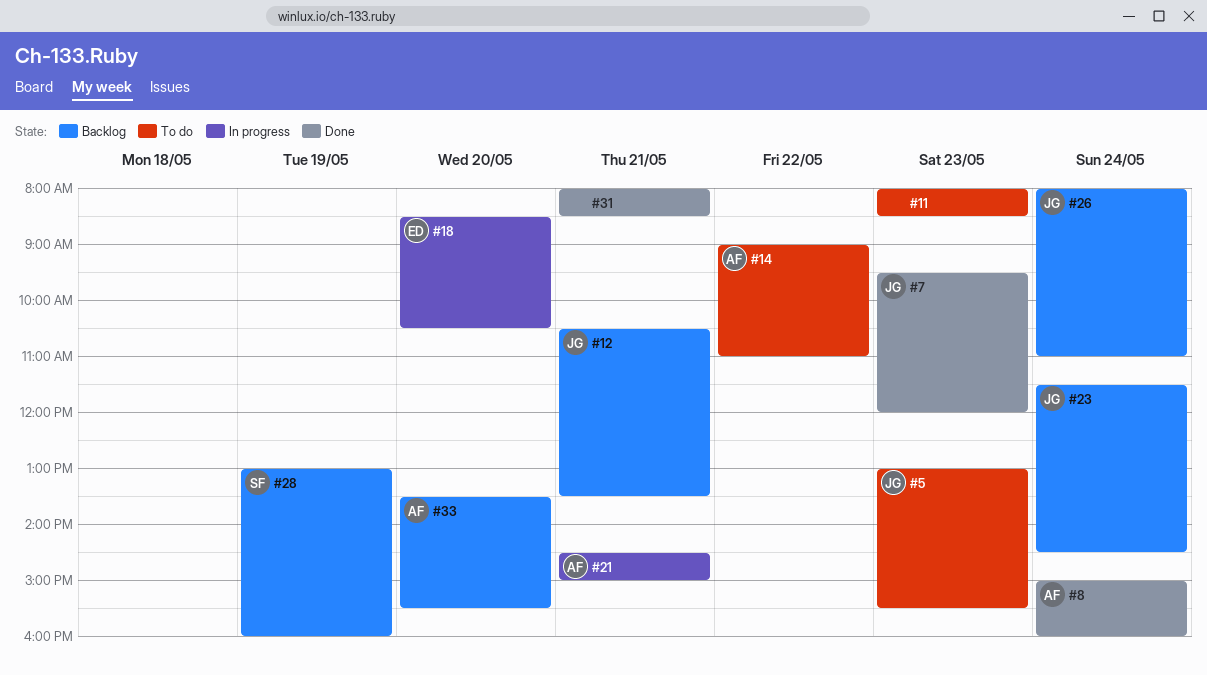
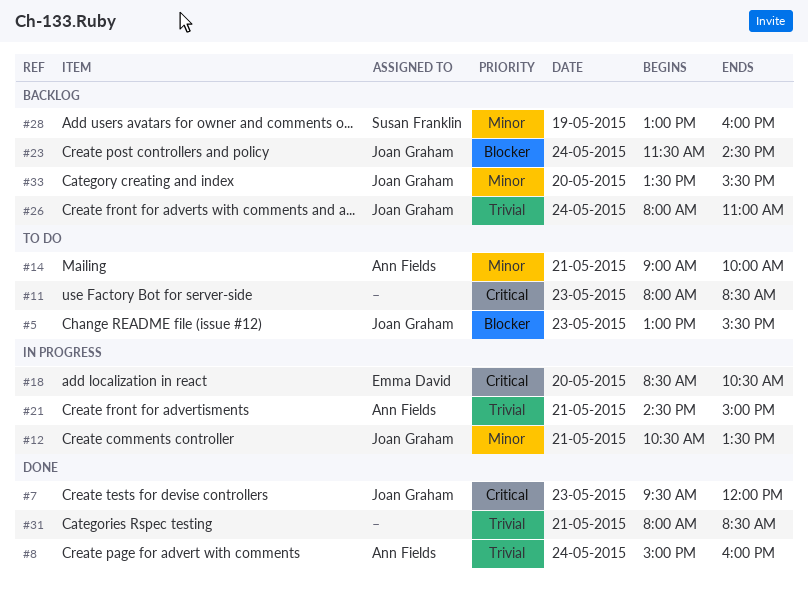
#12, status: Backlog -> In progress
#14, day: May 22 -> May 21
#14, ends: 11:00 -> 10:00
#33, owner: Ann Fields -> Joan Graham

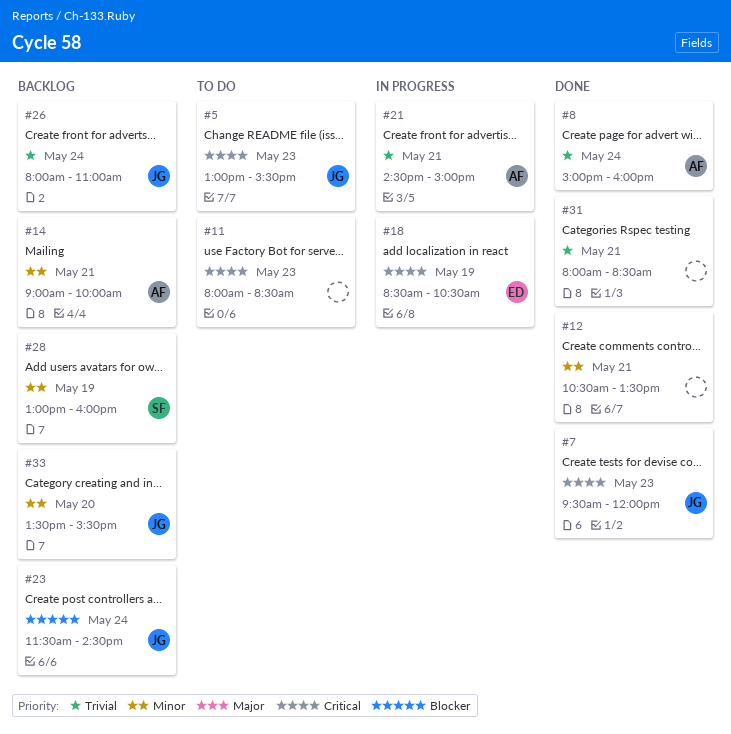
#5, priority: Blocker -> Critical
#12, status: In progress -> Done
#12, owner: Joan Graham -> none
#14, status: To do -> Backlog
#18, day: May 20 -> May 19

